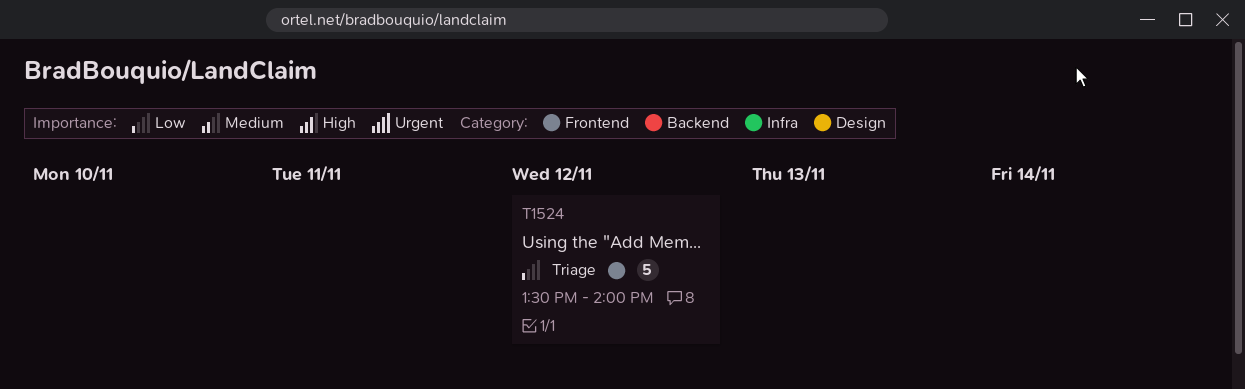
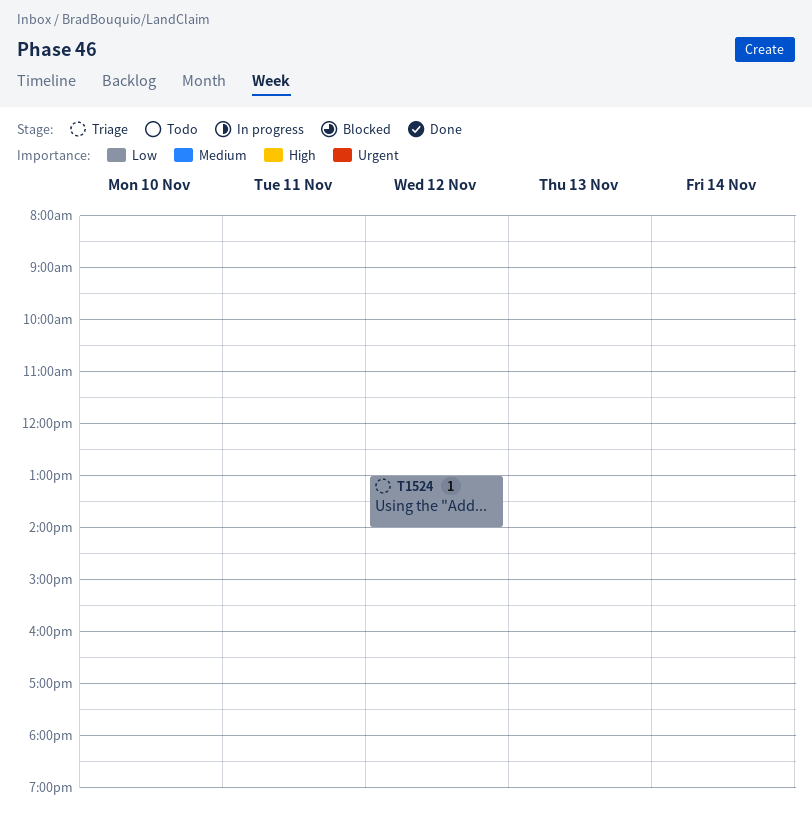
T1524, estimate: 5 -> 1
T1524, begins: 13:30 -> 13:00

